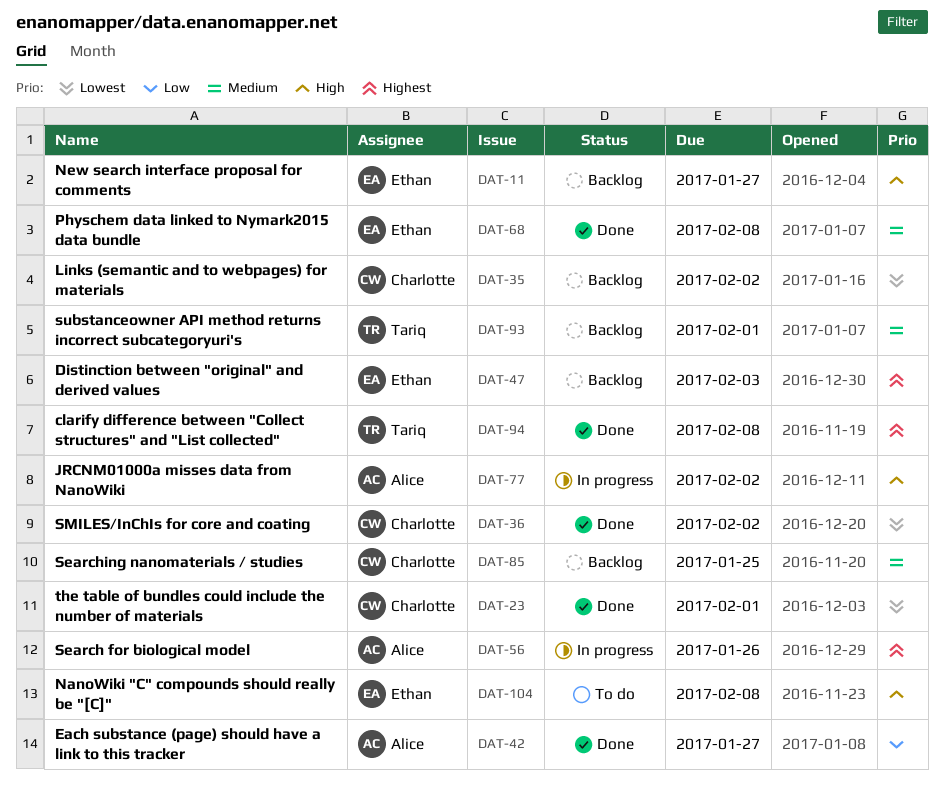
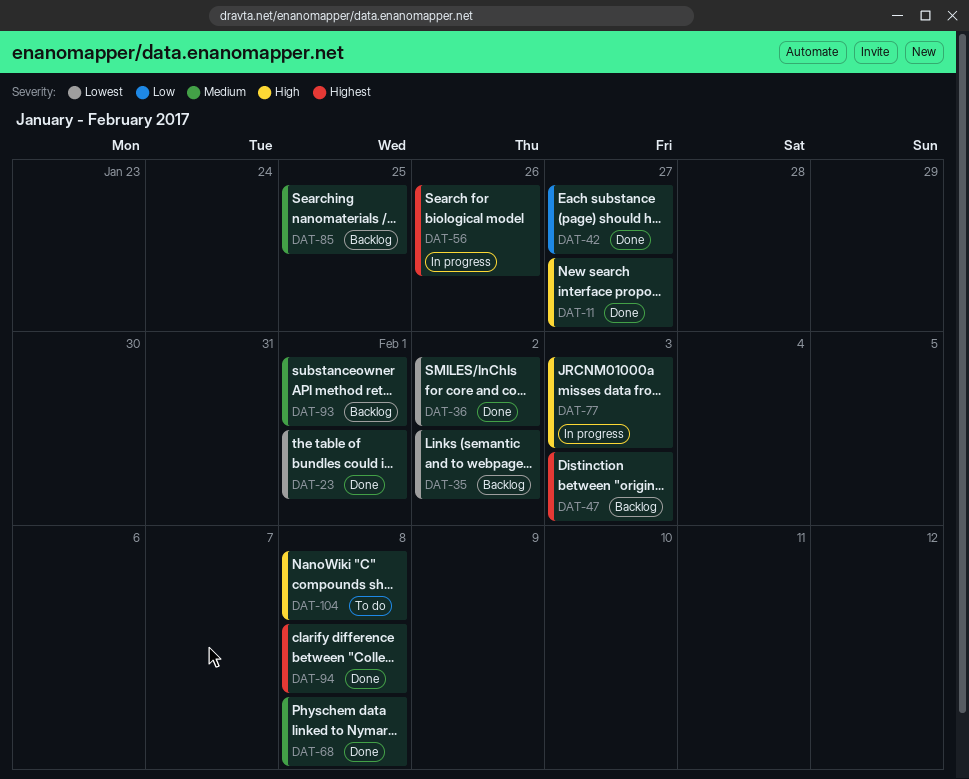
DAT-11, status: Backlog -> Done
DAT-77, due: Feb 2 -> Feb 3

